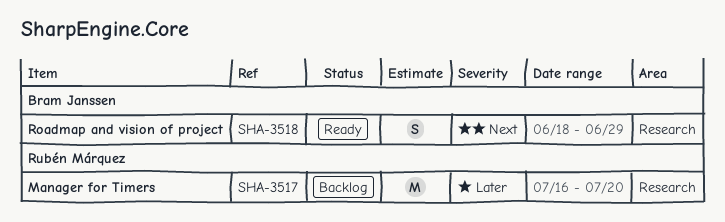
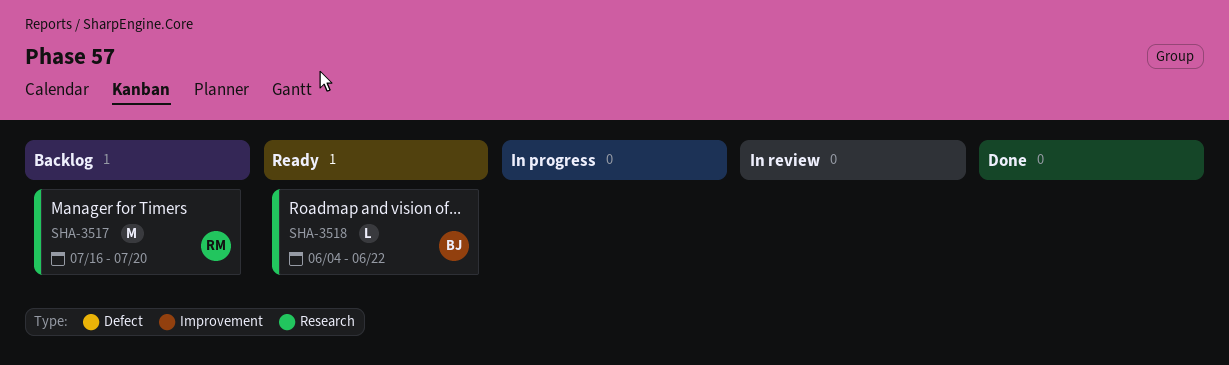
SHA-3518, estimate: S -> L
SHA-3518, start: Jun 18 -> Jun 4
SHA-3518, due: Jun 29 -> Jun 22

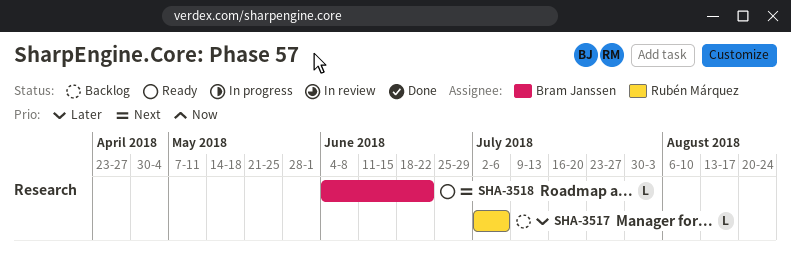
SHA-3517, estimate: M -> L
SHA-3517, start: Jul 16 -> Jul 2
SHA-3517, due: Jul 20 -> Jul 6

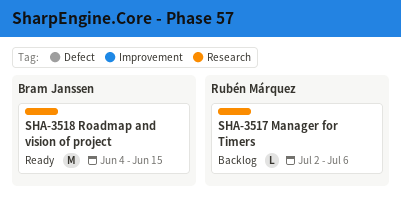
SHA-3518, estimate: L -> M
SHA-3518, due: Jun 22 -> Jun 15

